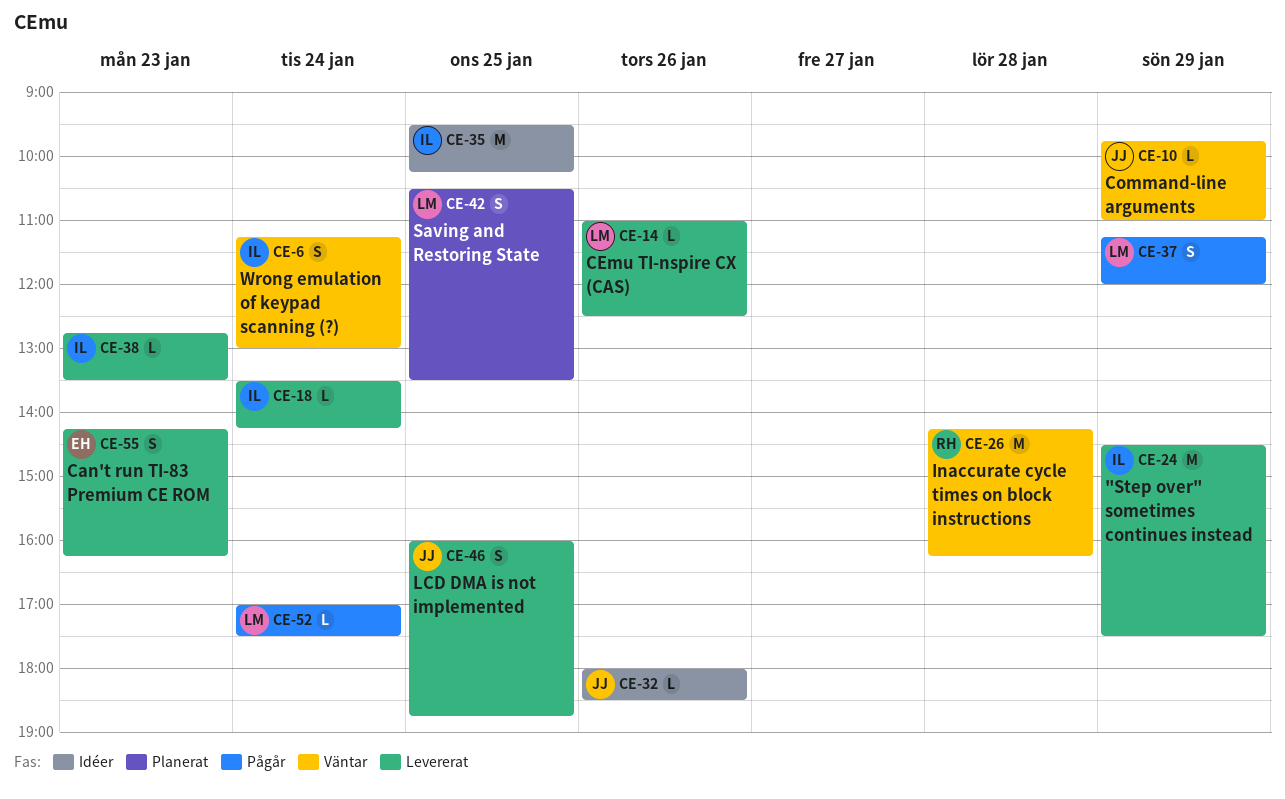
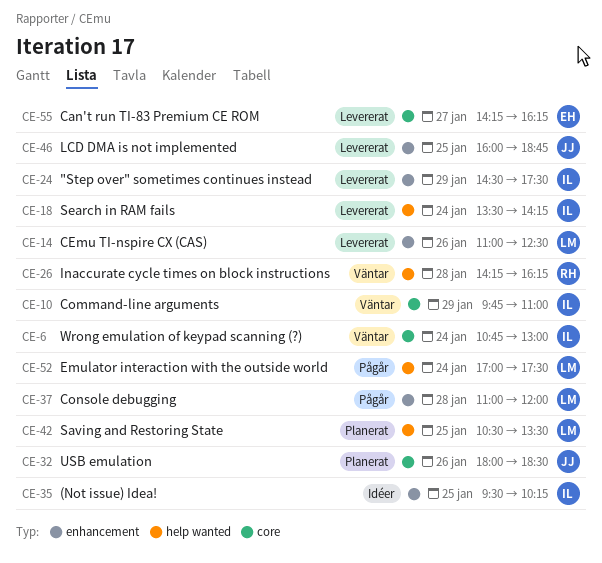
CE-6, begins: 11:15 -> 10:45
CE-10, owner: JJ -> IL
CE-32, status: Idéer -> Planerat
CE-37, day: Jan 29 -> Jan 28
CE-37, begins: 11:15 -> 11:00
CE-38: present -> none
CE-55, day: Jan 23 -> Jan 27

